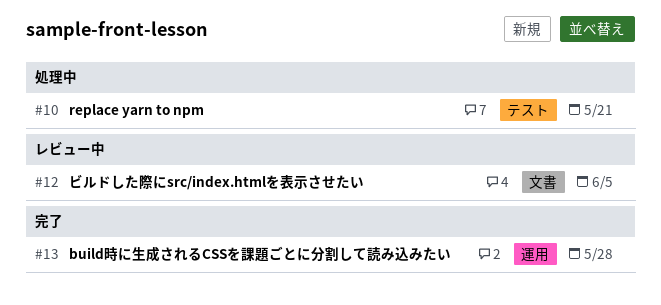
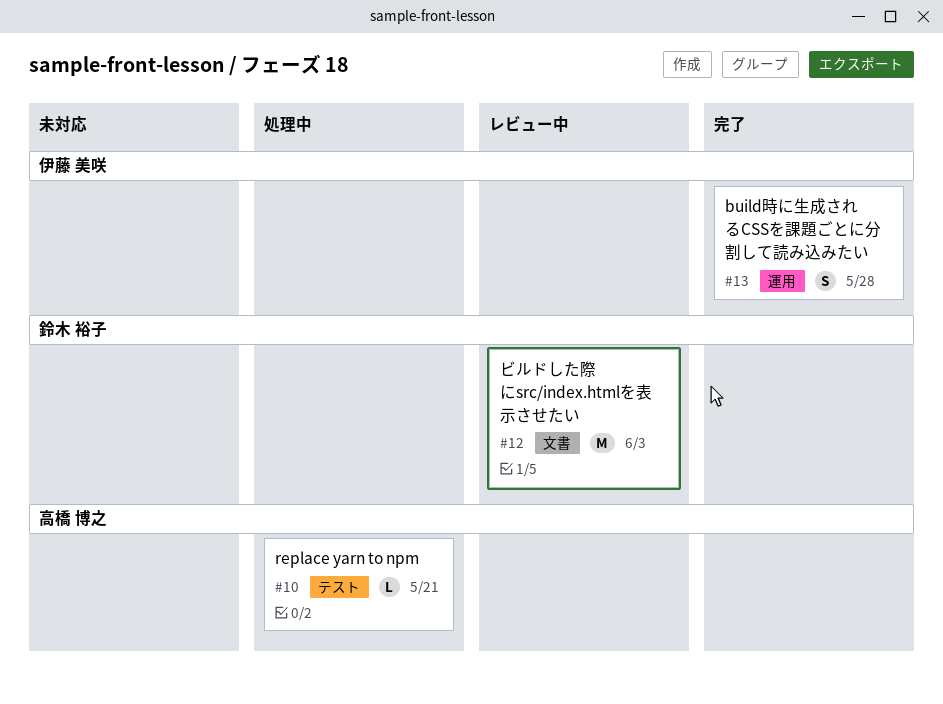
#12, due: Jun 5 -> Jun 3

